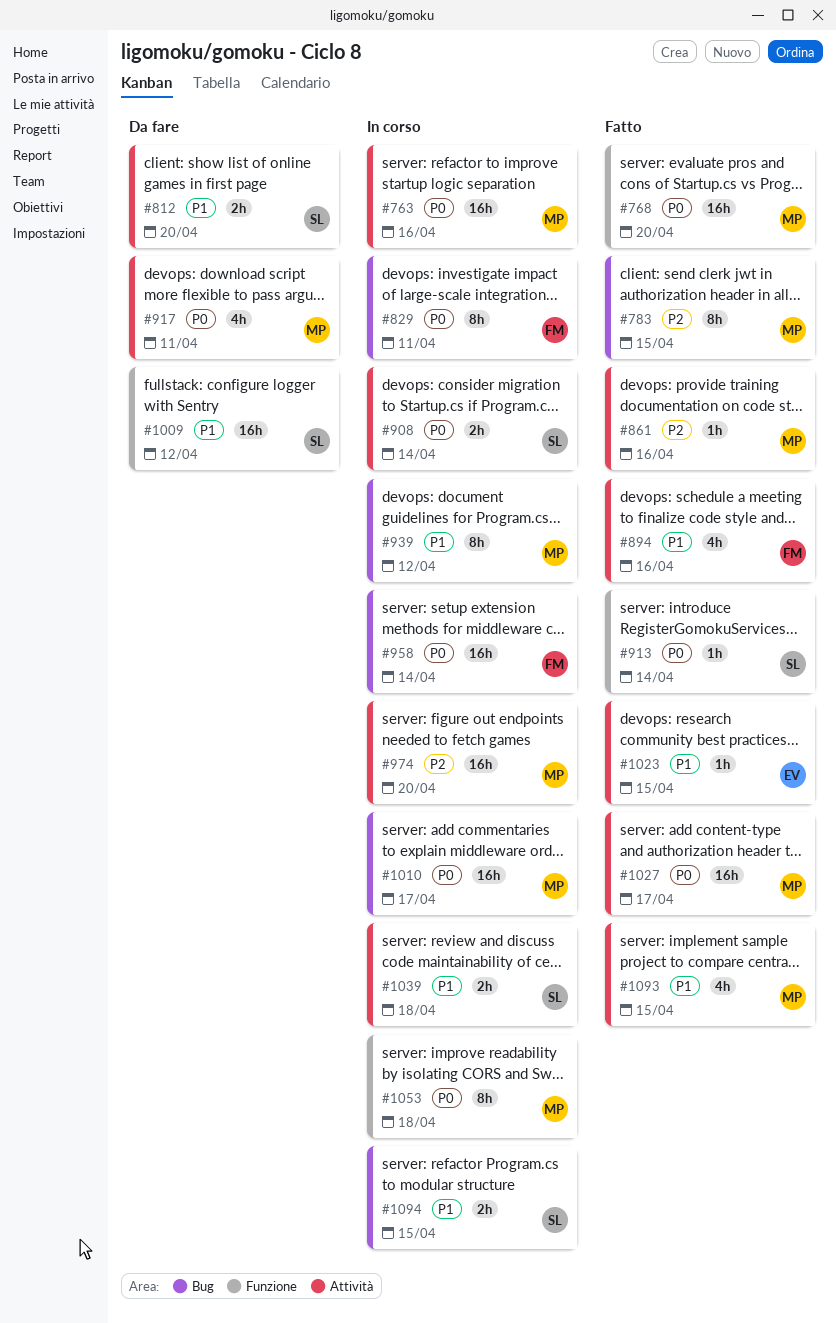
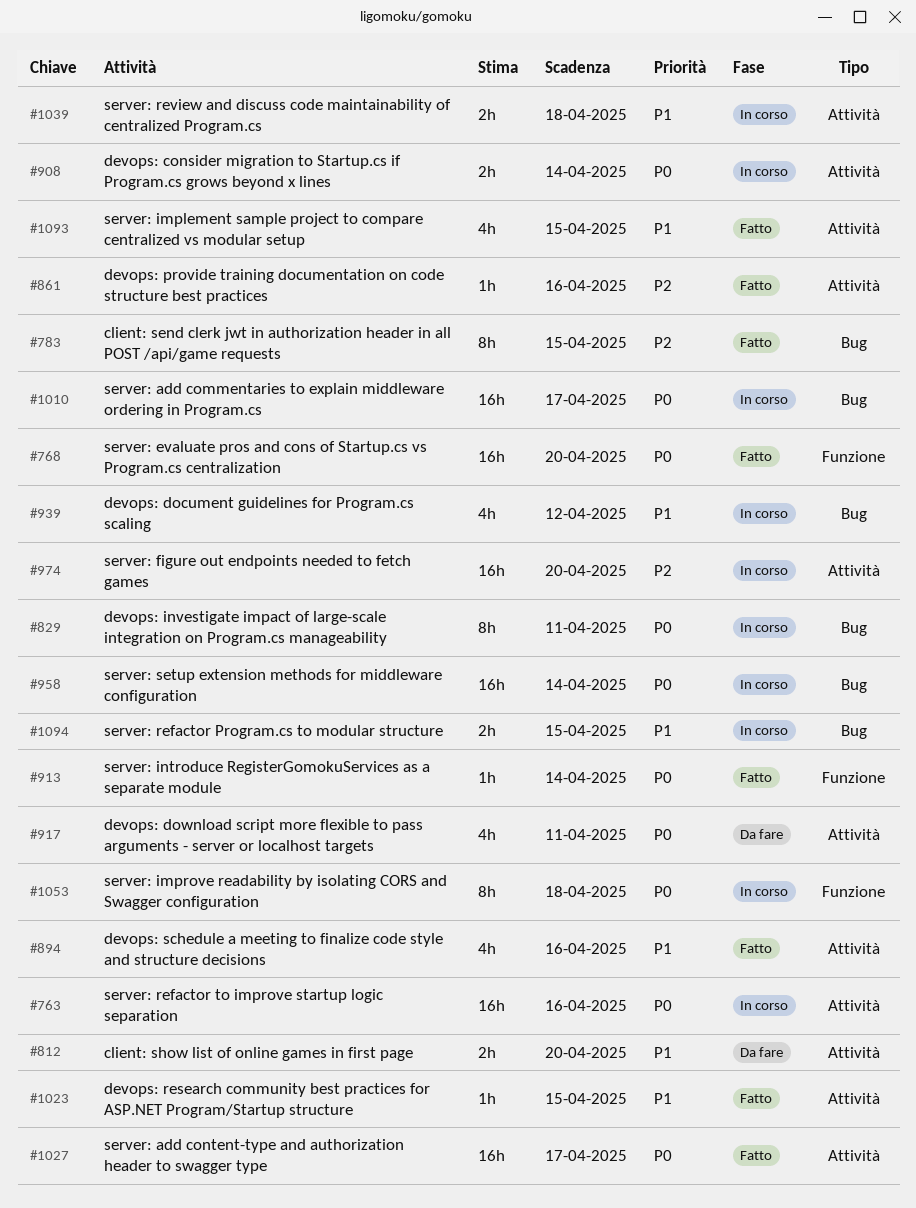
#939, estimate: 8h -> 4h
#1009: present -> none

